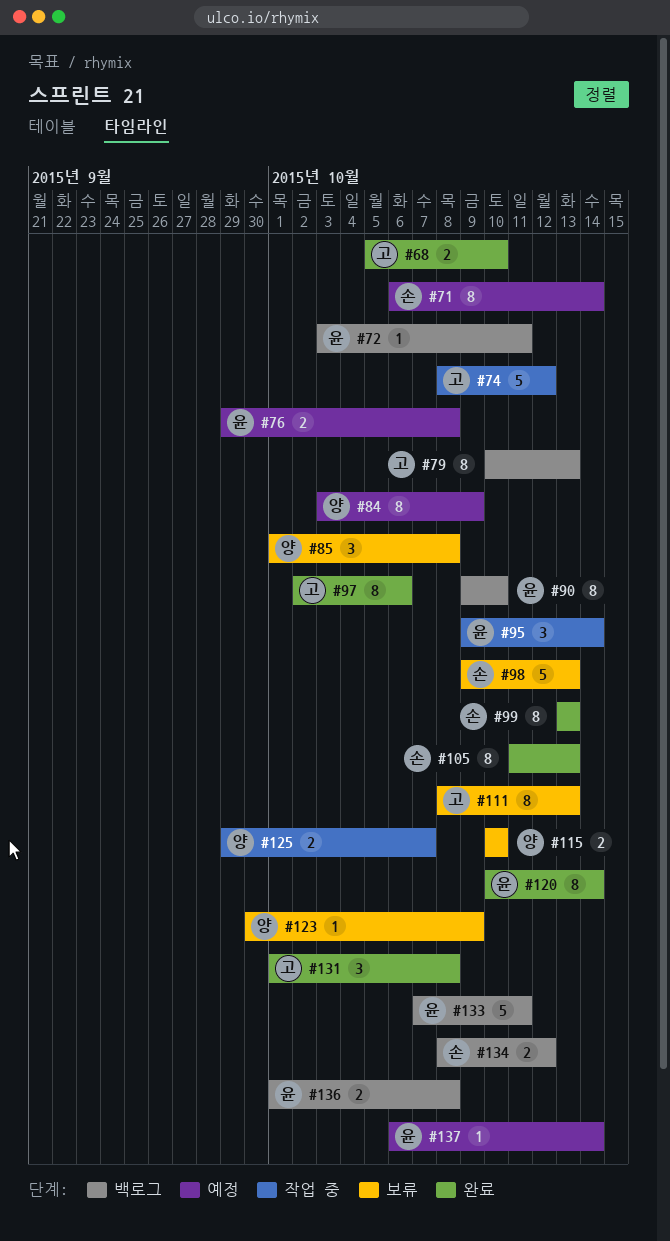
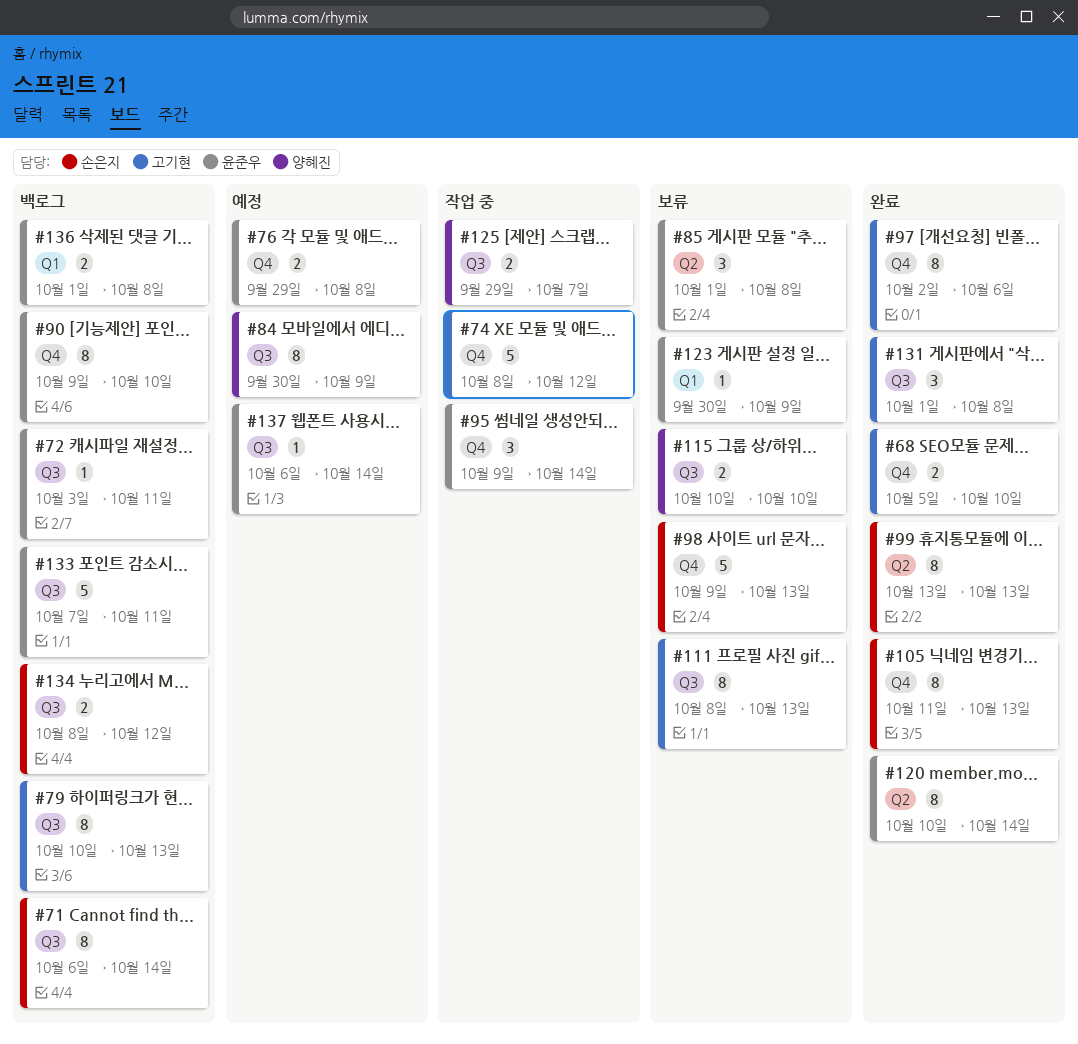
#71, status: 예정 -> 백로그
#84, start: Oct 3 -> Sep 30
#85, owner: 양혜진 -> 윤준우
#123, owner: 양혜진 -> 윤준우

